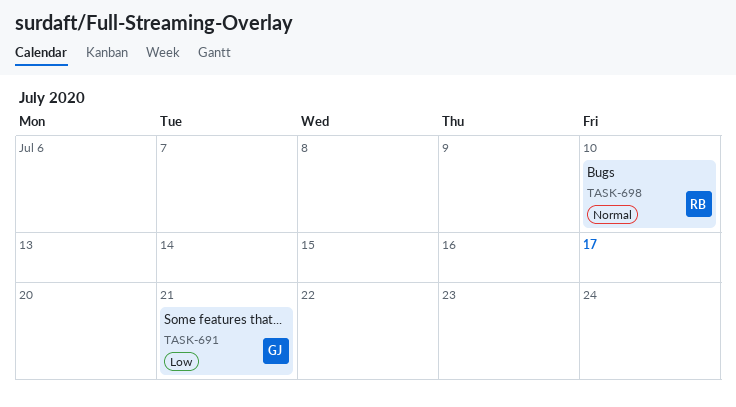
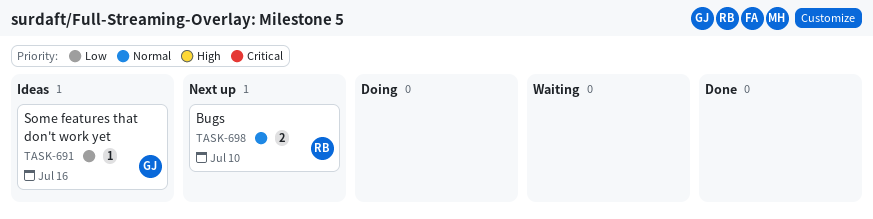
TASK-691, due: Jul 21 -> Jul 16

